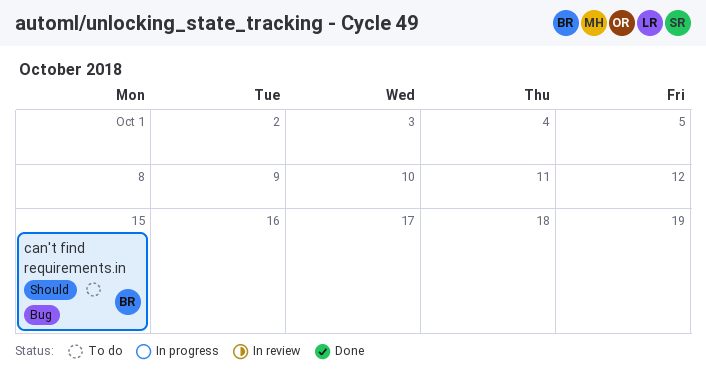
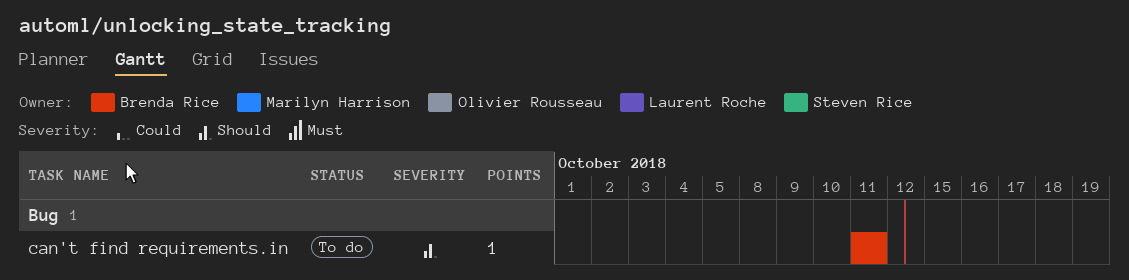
can't find requirements.in, due: Oct 15 -> Oct 11

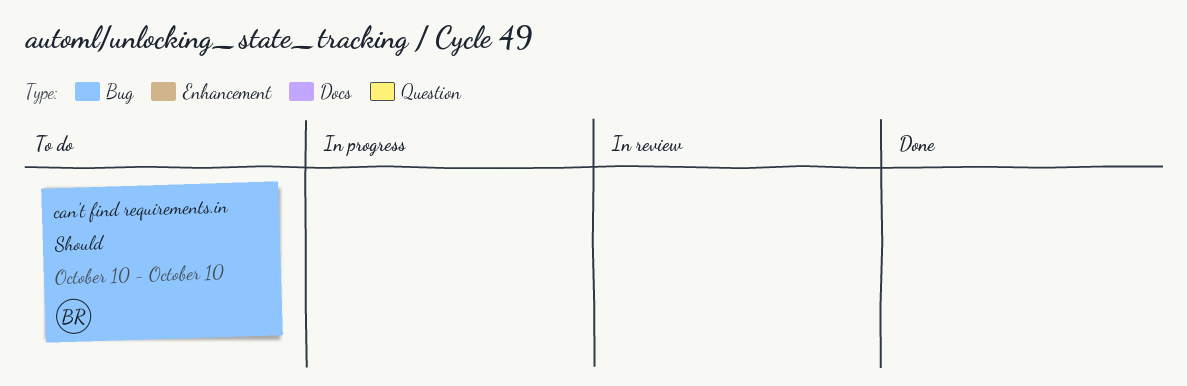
can't find requirements.in, start: Oct 11 -> Oct 10
can't find requirements.in, due: Oct 11 -> Oct 10

